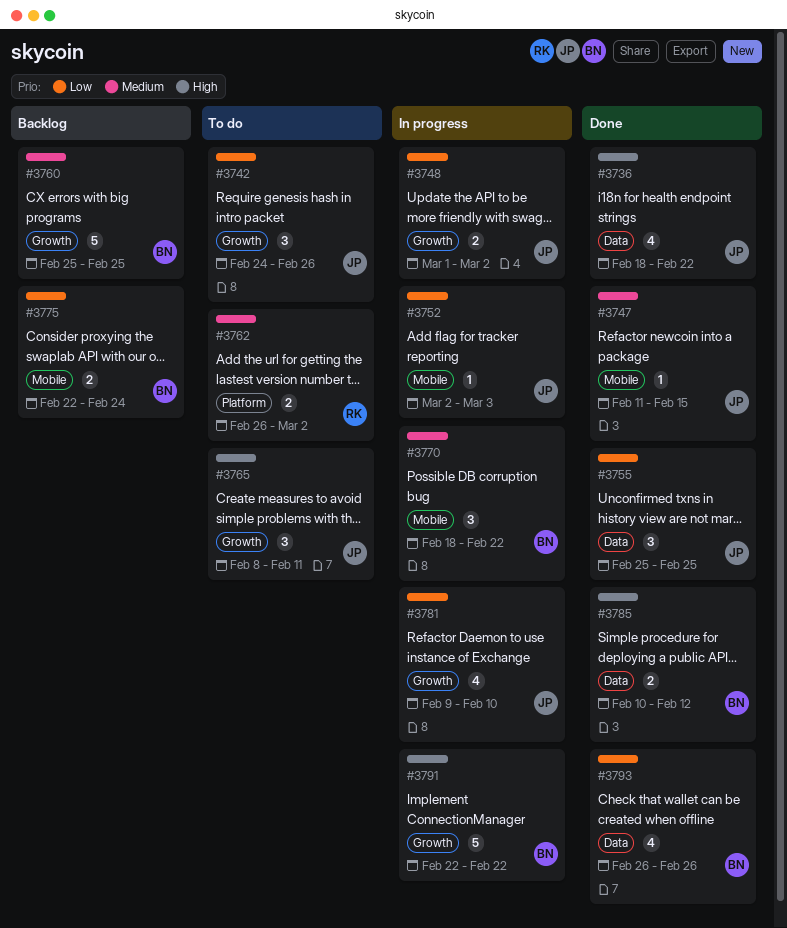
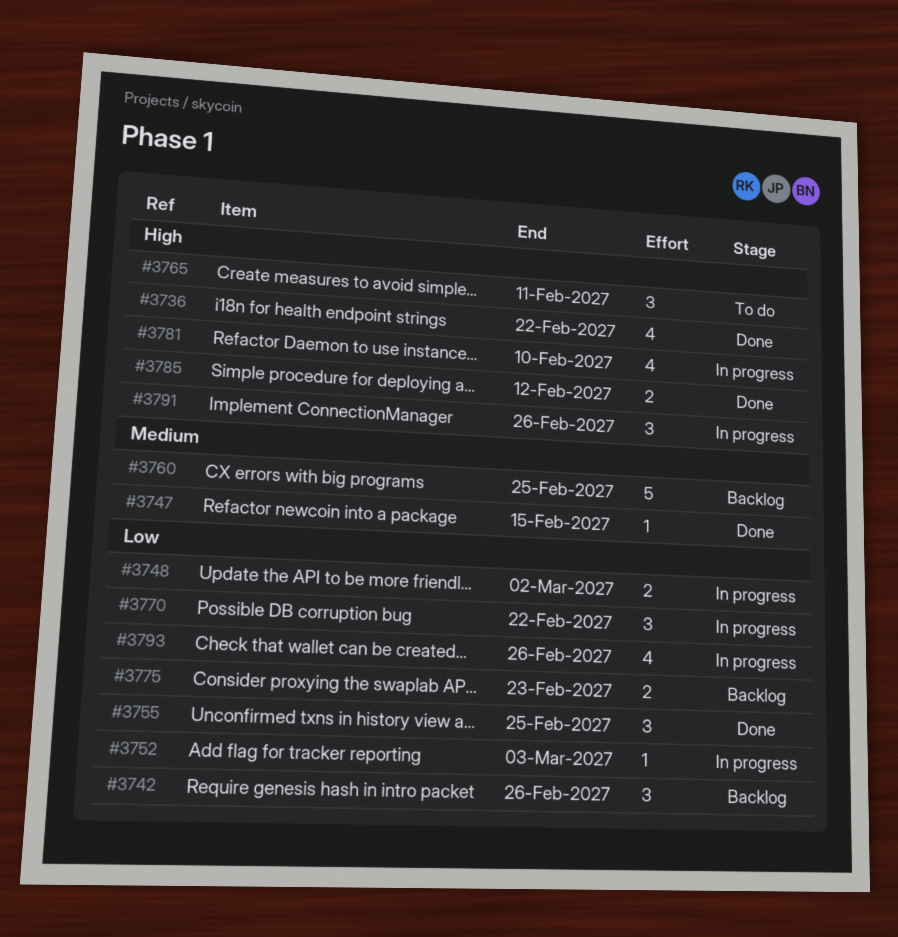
#3742, status: To do -> Backlog
#3762: present -> none
#3770, priority: Medium -> Low
#3775, due: Feb 24 -> Feb 23
#3781, priority: Low -> High
#3791, estimate: 5 -> 3
#3791, due: Feb 22 -> Feb 26
#3793, status: Done -> In progress

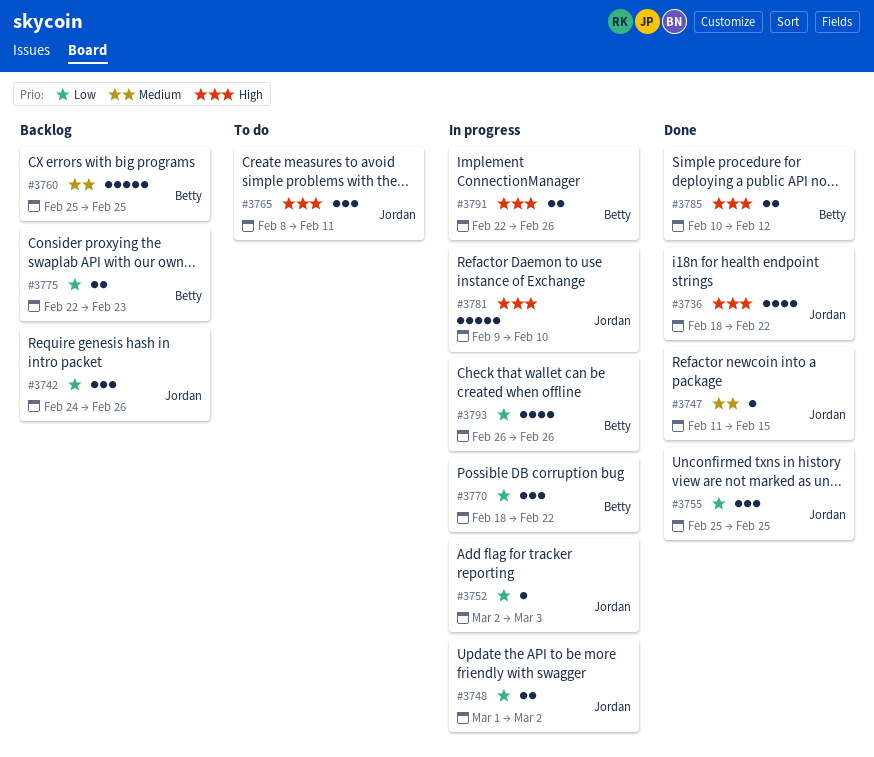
#3781, estimate: 4 -> 5
#3791, estimate: 3 -> 2

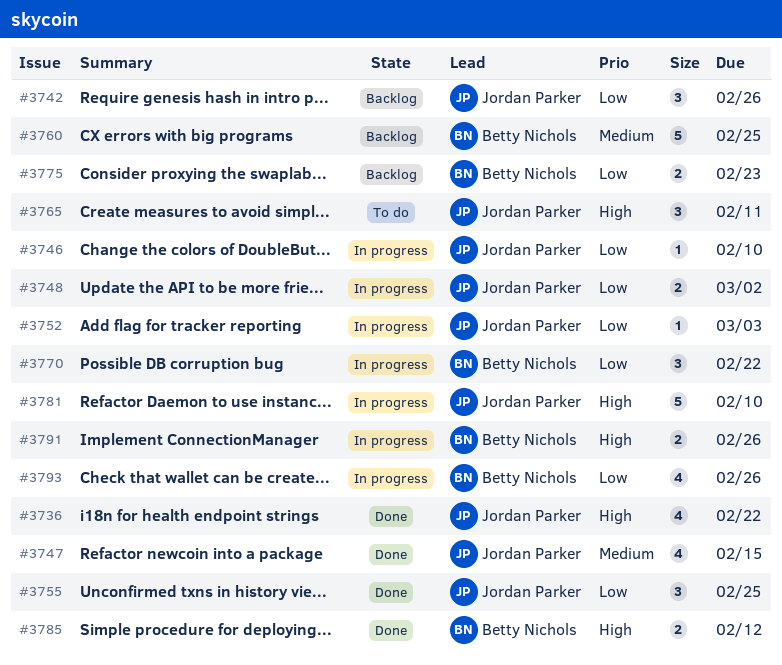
#3746: none -> present
#3747, estimate: 1 -> 4

